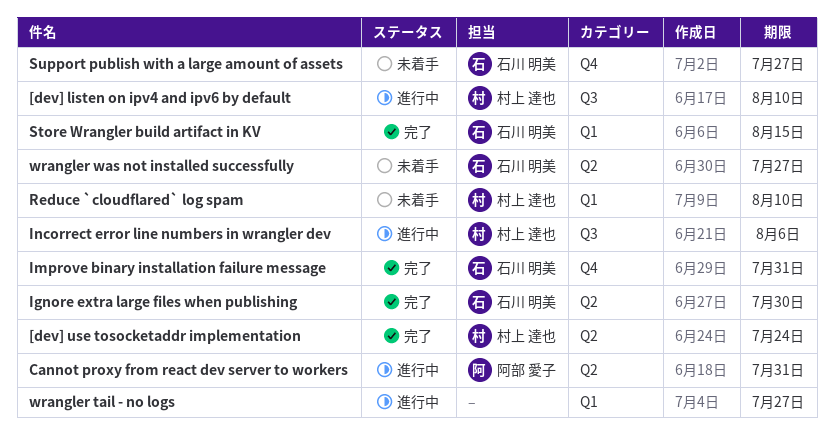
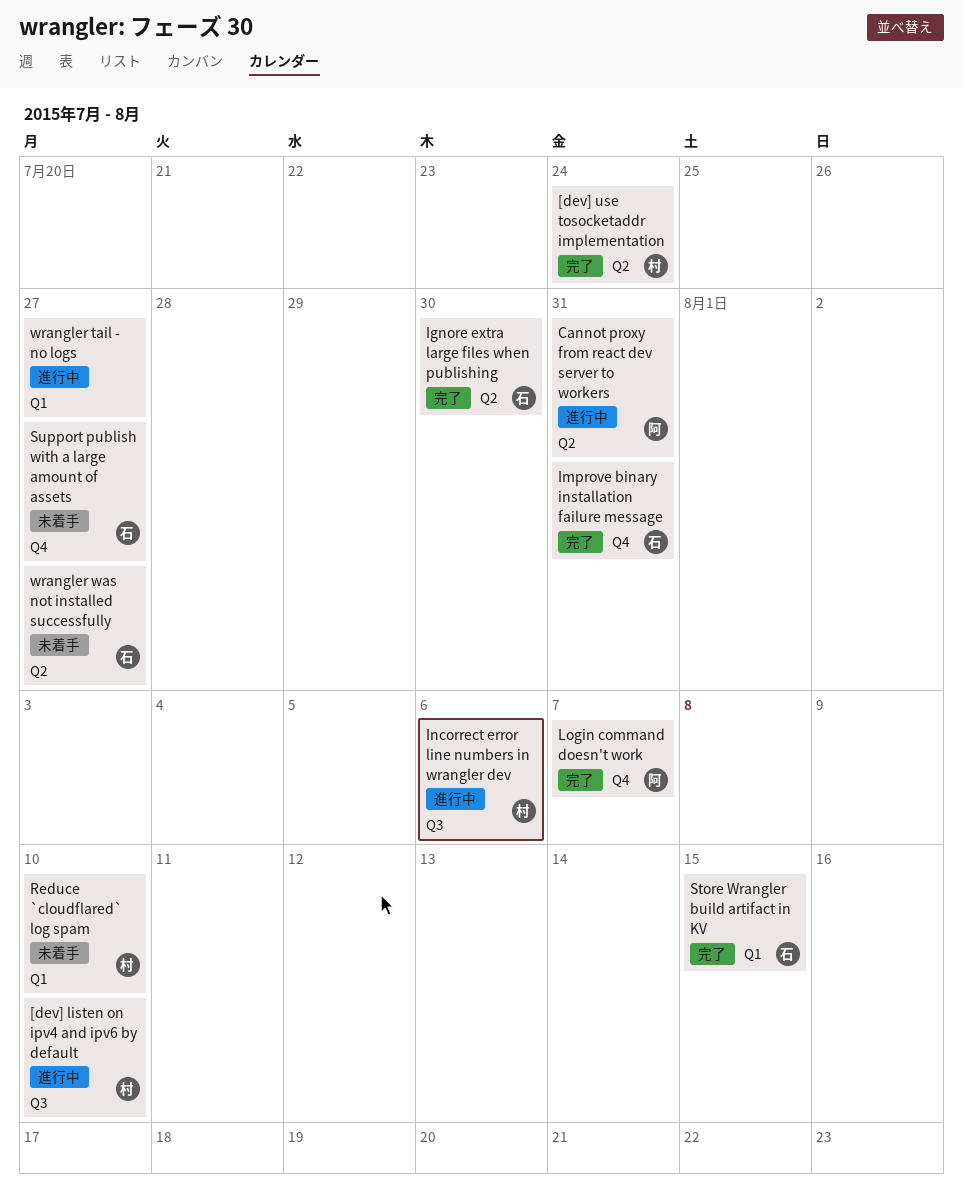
Login command doesn't work: none -> present

